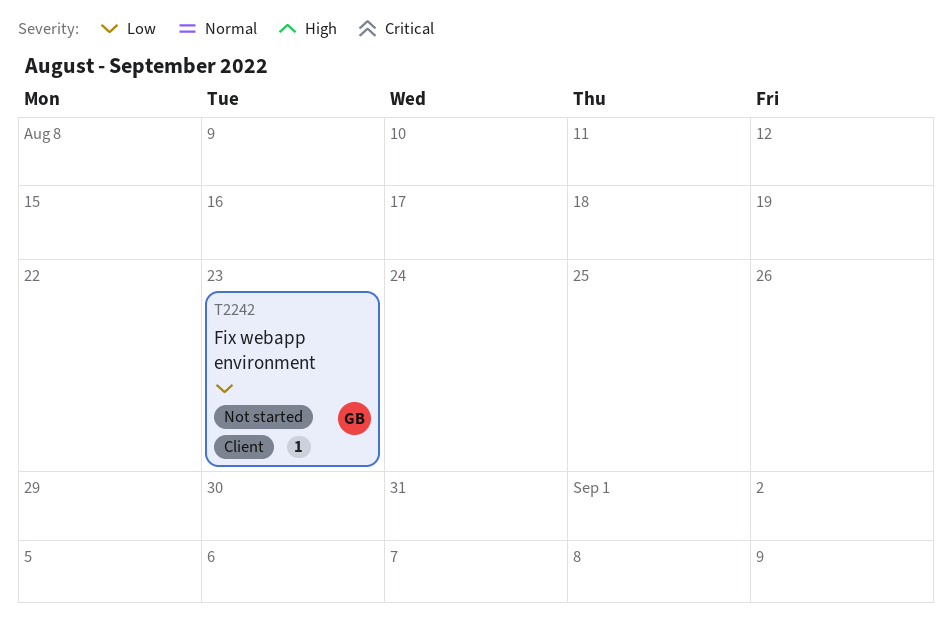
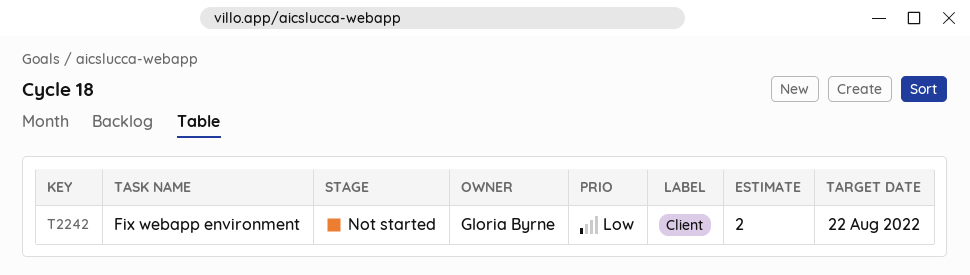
T2242, estimate: 1 -> 2
T2242, due: Aug 23 -> Aug 22

